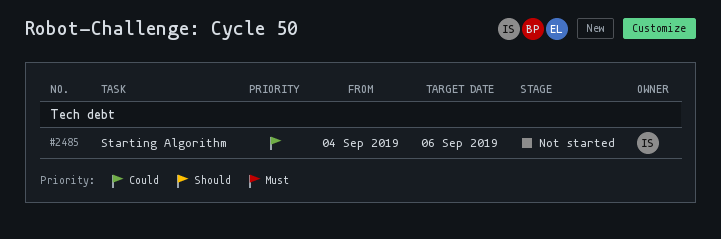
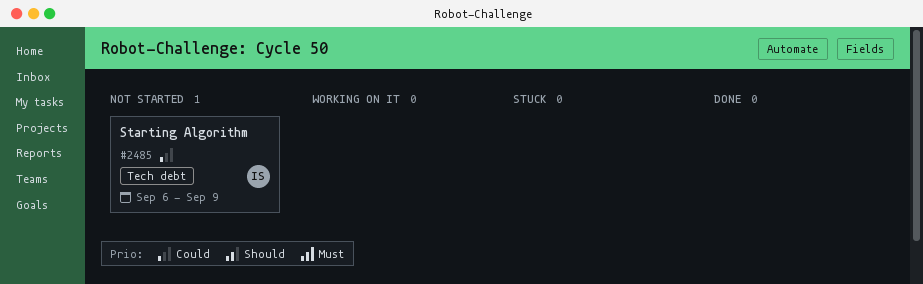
#2485, start: Sep 4 -> Sep 6
#2485, due: Sep 6 -> Sep 9

